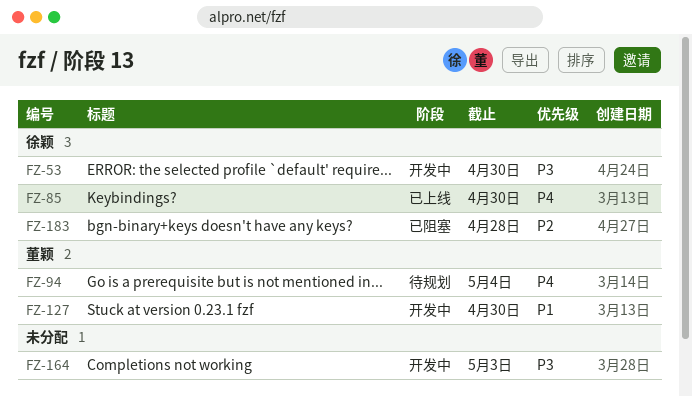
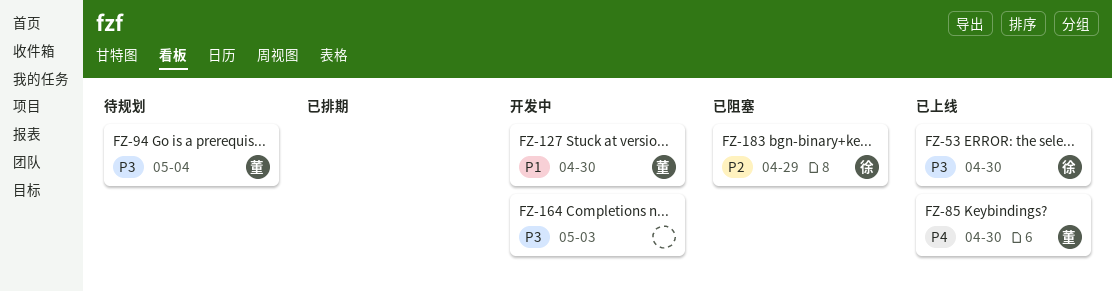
FZ-53, status: 开发中 -> 已上线
FZ-85, owner: 徐颖 -> 董颖
FZ-94, priority: P4 -> P3
FZ-183, due: Apr 28 -> Apr 29

